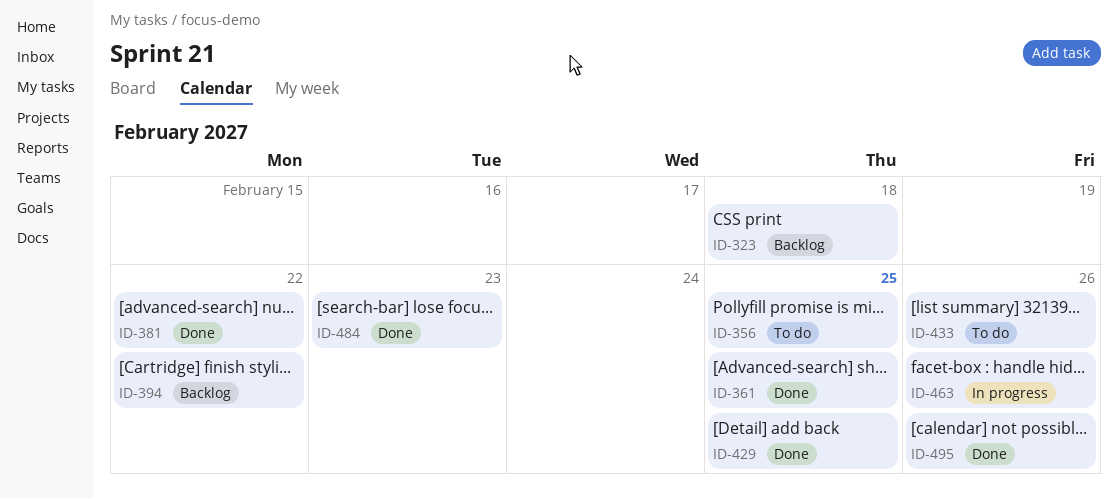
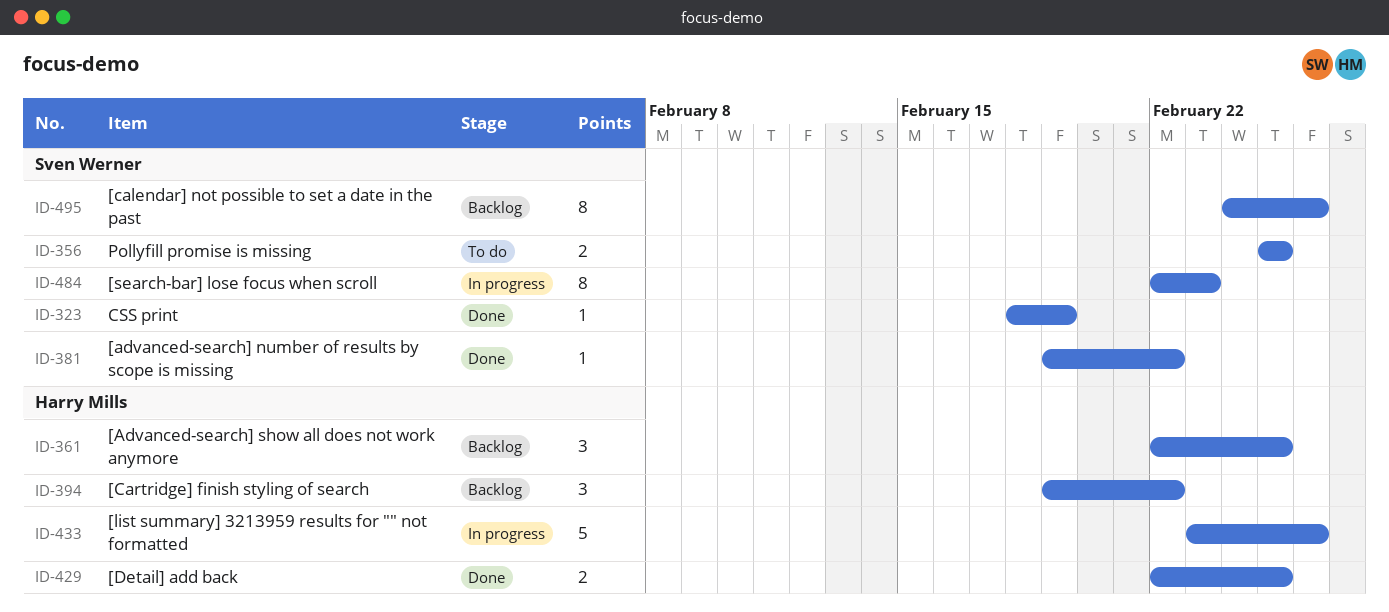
ID-323, status: Backlog -> Done
ID-323, due: Feb 18 -> Feb 19
ID-361, status: Done -> Backlog
ID-433, status: To do -> In progress
ID-463: present -> none
ID-484, status: Done -> In progress
ID-495, status: Done -> Backlog

